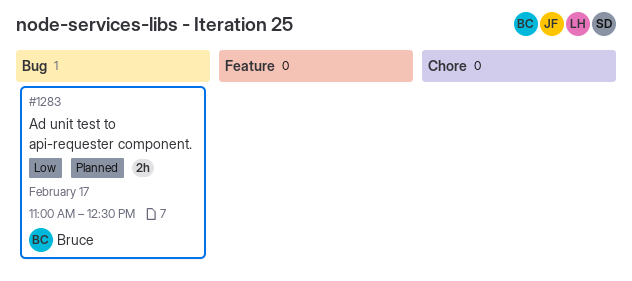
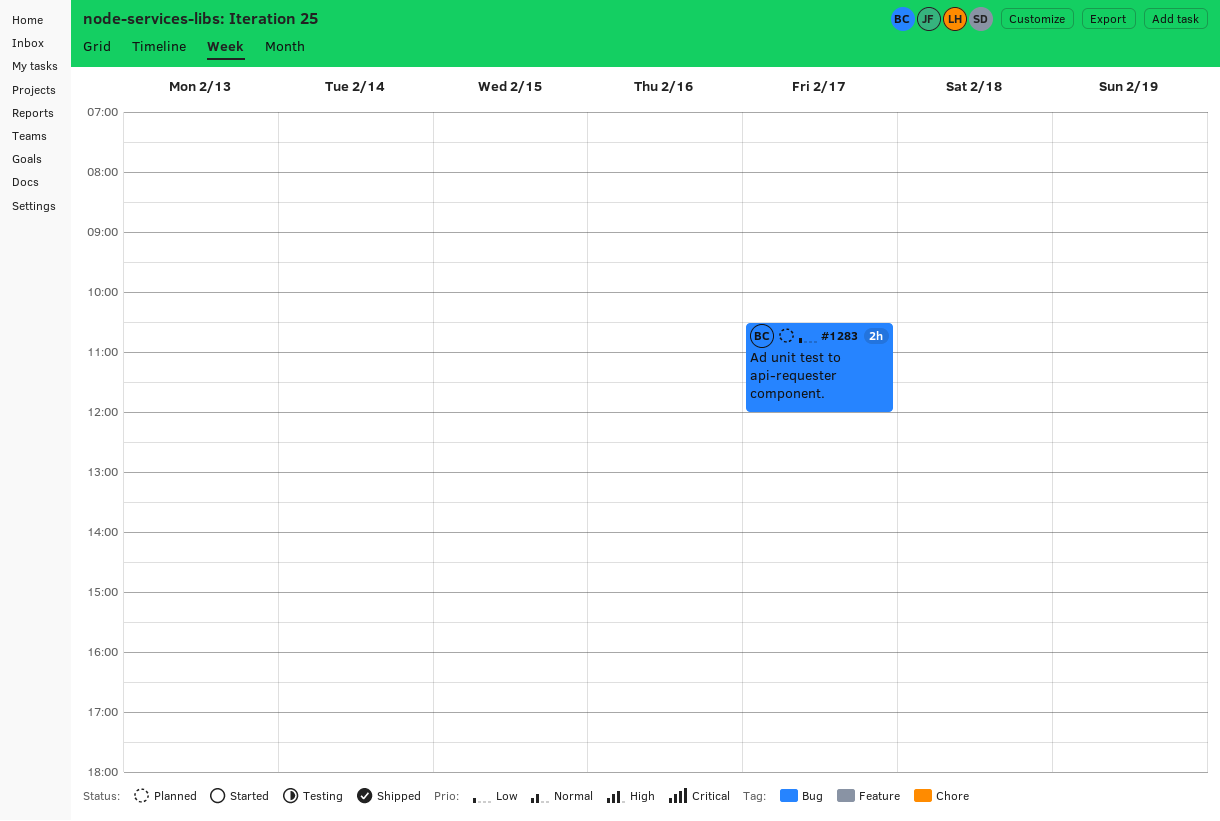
#1283, begins: 11:00 -> 10:30
#1283, ends: 12:30 -> 12:00

